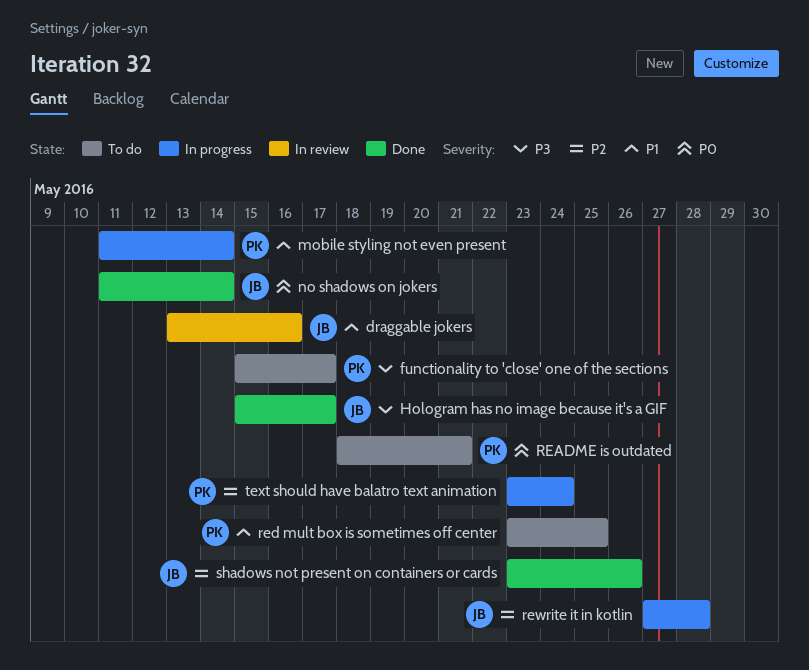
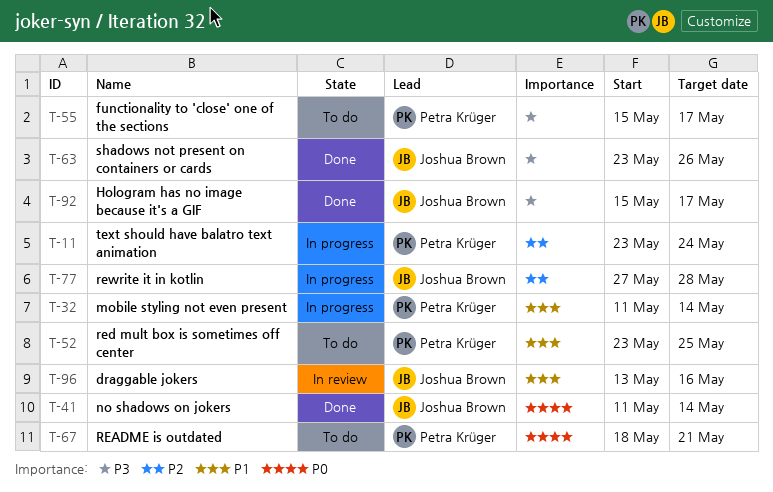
shadows not present on containers or cards, priority: P2 -> P3

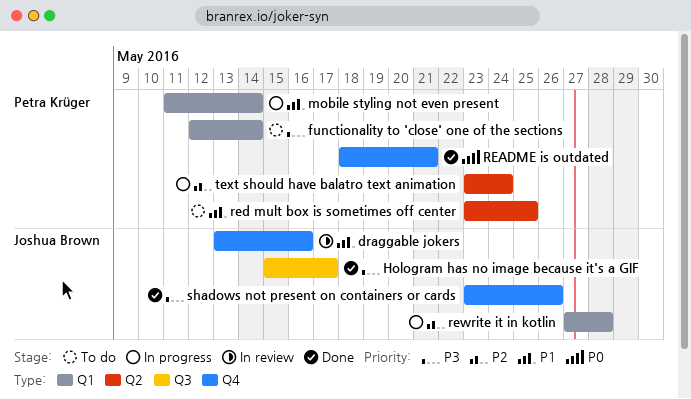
functionality to 'close' one of the sections, start: May 15 -> May 12
functionality to 'close' one of the sections, due: May 17 -> May 14
no shadows on jokers: present -> none
README is outdated, status: To do -> Done

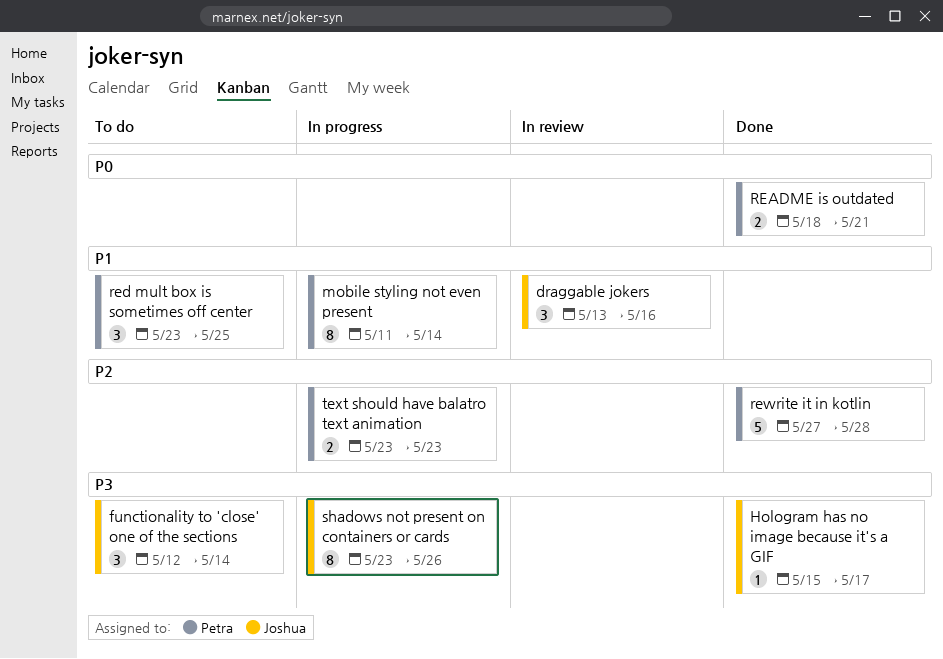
functionality to 'close' one of the sections, owner: Petra Krüger -> Joshua Brown
rewrite it in kotlin, status: In progress -> Done
rewrite it in kotlin, owner: Joshua Brown -> Petra Krüger
shadows not present on containers or cards, status: Done -> In progress
text should have balatro text animation, due: May 24 -> May 23

